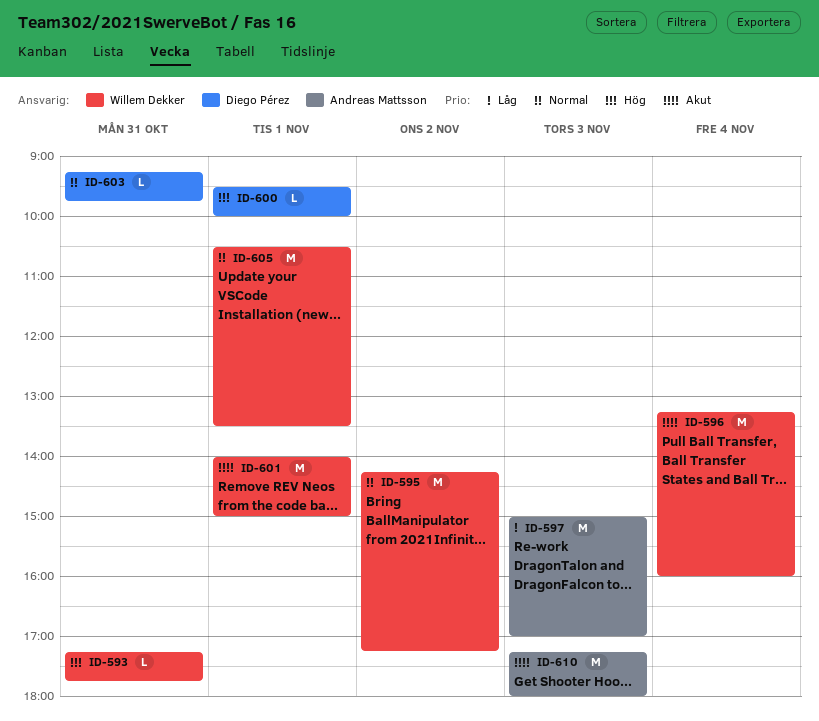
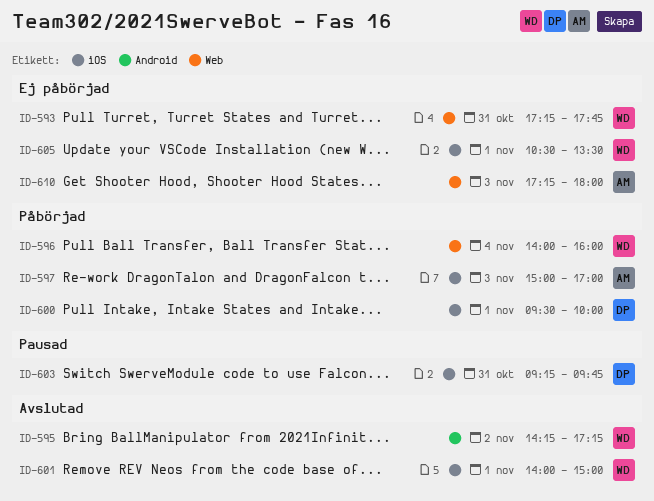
ID-596, begins: 13:15 -> 14:00

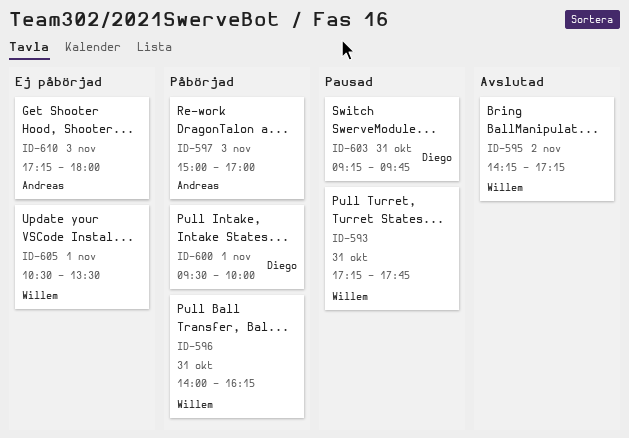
ID-593, status: Ej påbörjad -> Pausad
ID-596, day: Nov 4 -> Oct 31
ID-596, ends: 16:00 -> 16:15
ID-601: present -> none

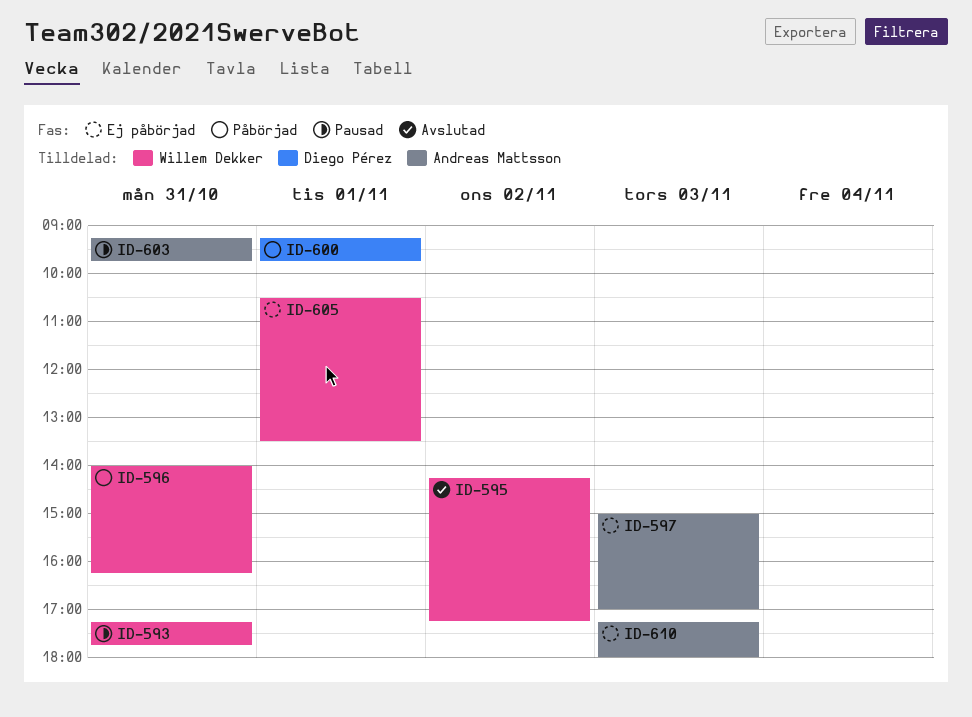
ID-597, status: Påbörjad -> Ej påbörjad
ID-600, begins: 09:30 -> 09:15
ID-600, ends: 10:00 -> 09:45
ID-603, owner: Diego Pérez -> Andreas Mattsson

